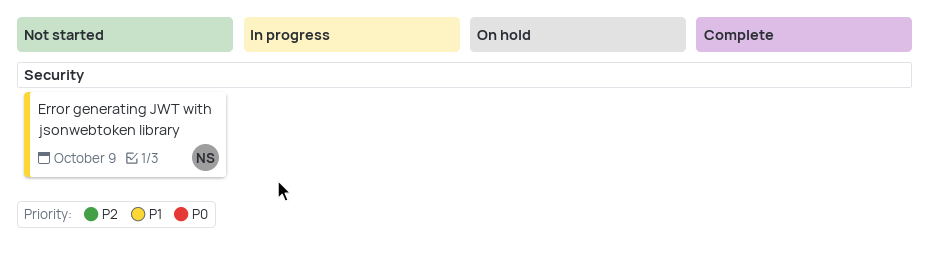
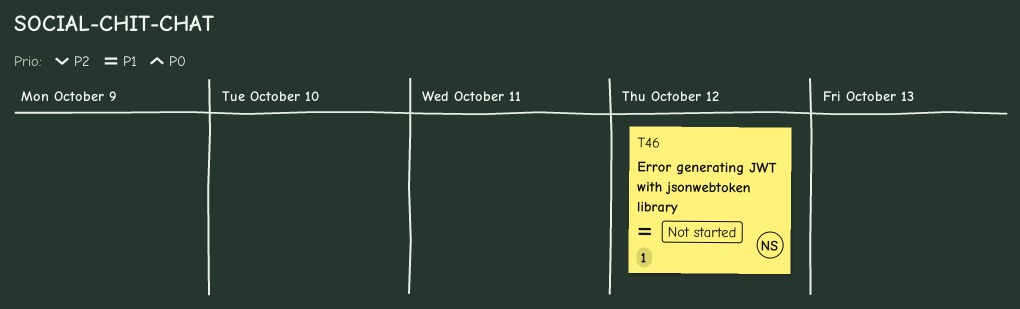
Error generating JWT with jsonwebtoken library, due: Oct 9 -> Oct 12

